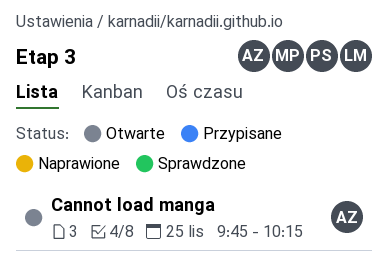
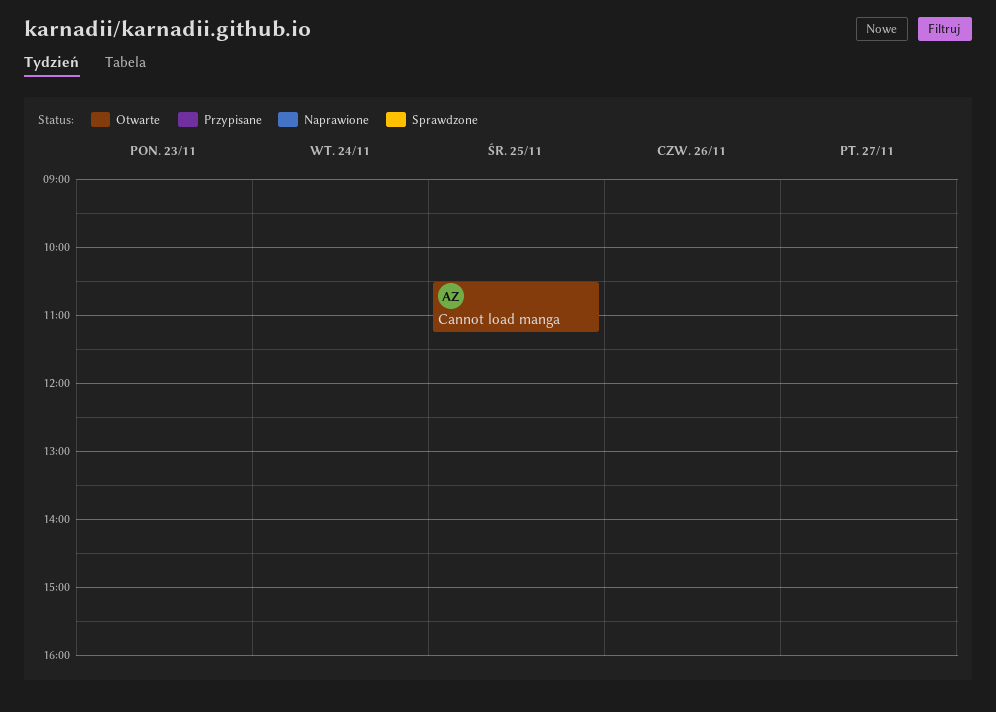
Cannot load manga, begins: 09:45 -> 10:30
Cannot load manga, ends: 10:15 -> 11:15

